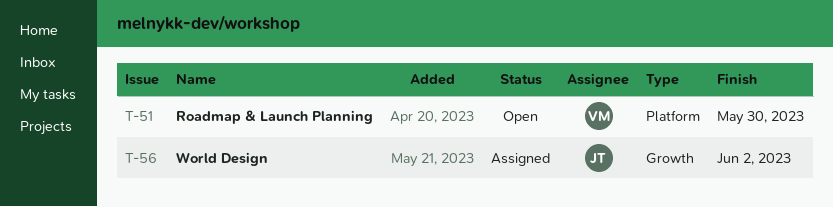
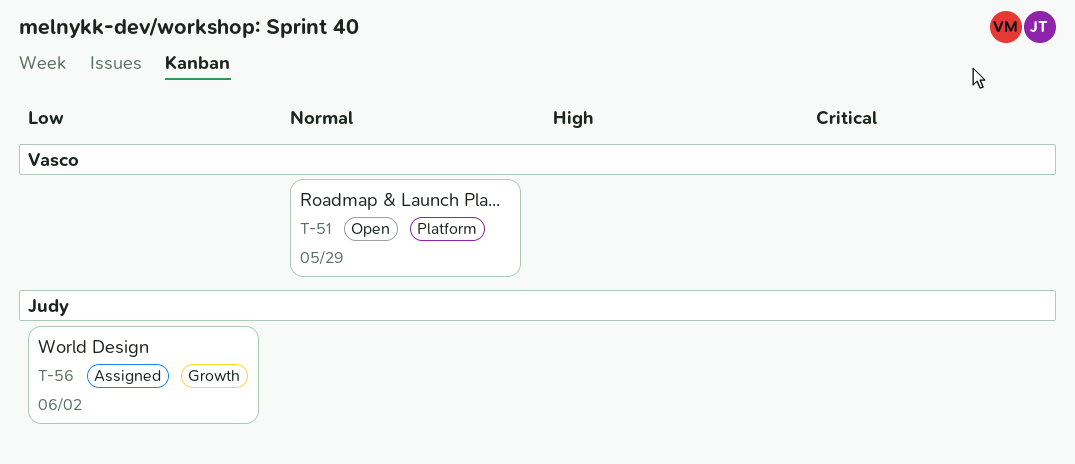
T-51, due: May 30 -> May 29

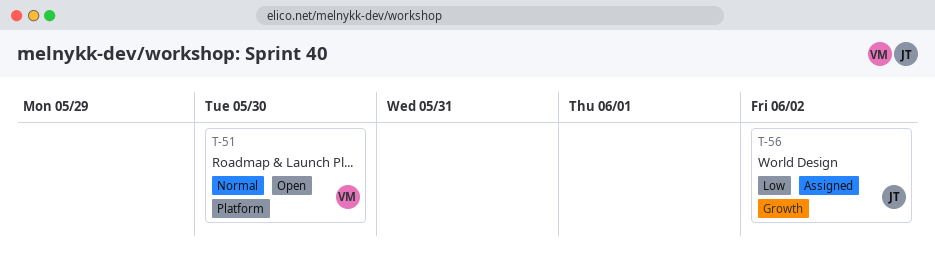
T-51, due: May 29 -> May 30

